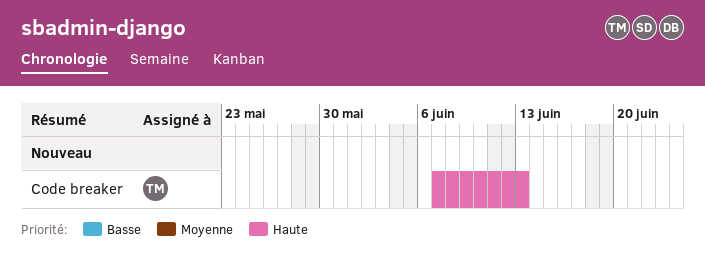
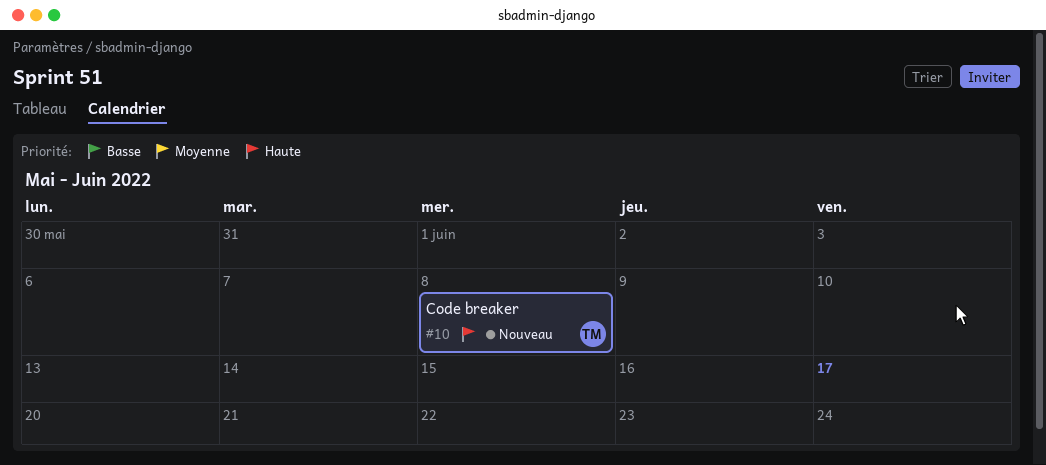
Code breaker, due: Jun 13 -> Jun 8

